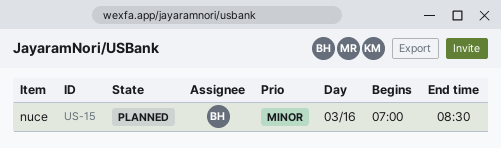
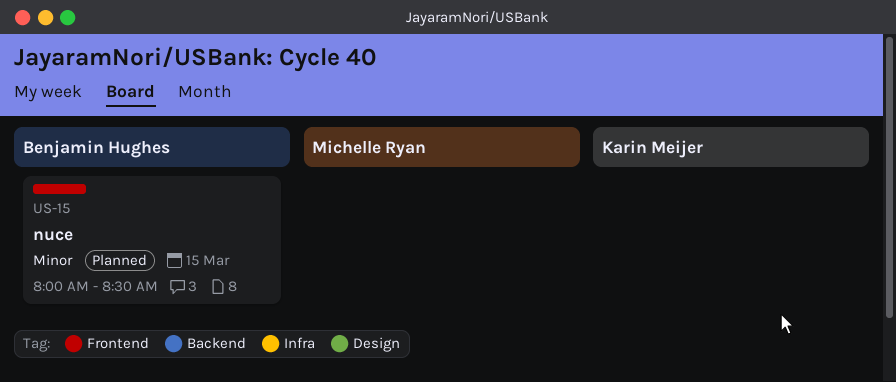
US-15, day: Mar 16 -> Mar 15
US-15, begins: 07:00 -> 08:00

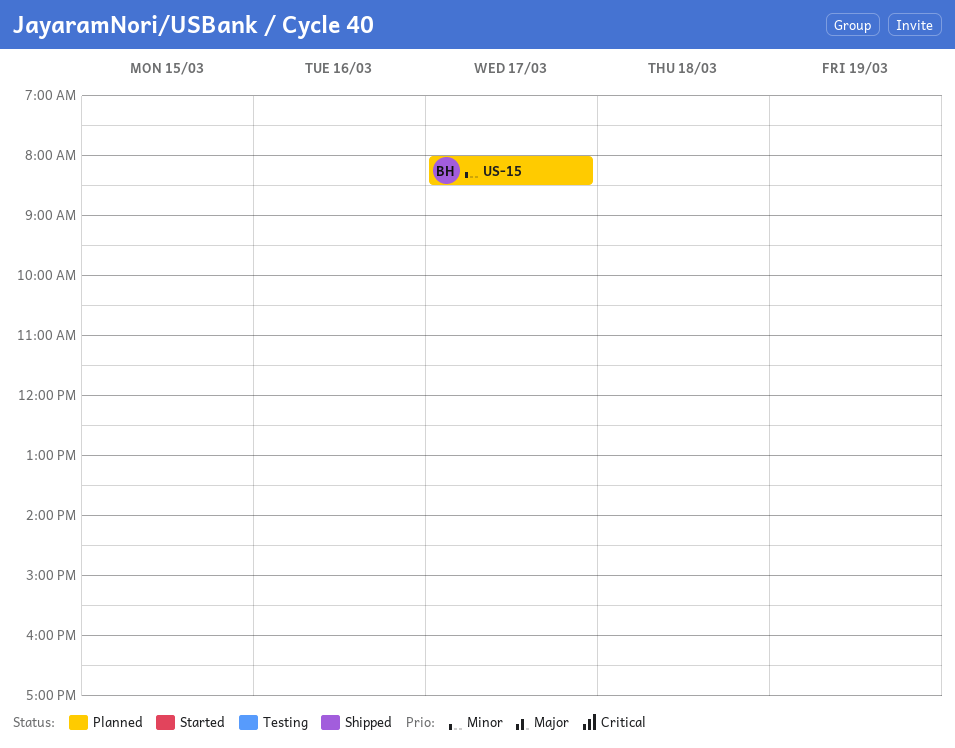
US-15, day: Mar 15 -> Mar 17

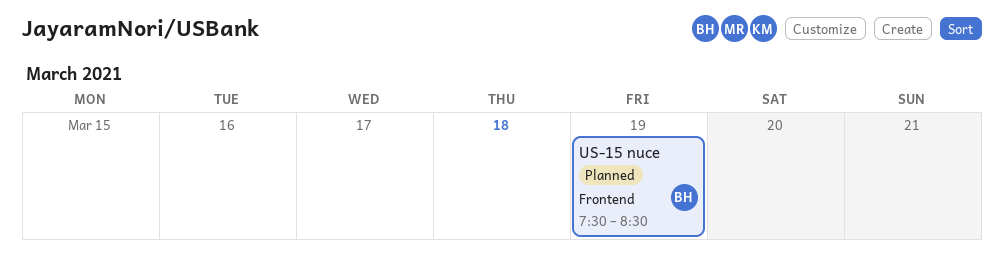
US-15, day: Mar 17 -> Mar 19
US-15, begins: 08:00 -> 07:30

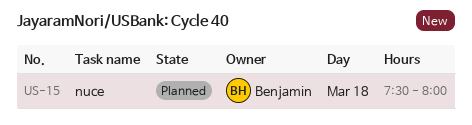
US-15, day: Mar 19 -> Mar 18
US-15, ends: 08:30 -> 08:00

